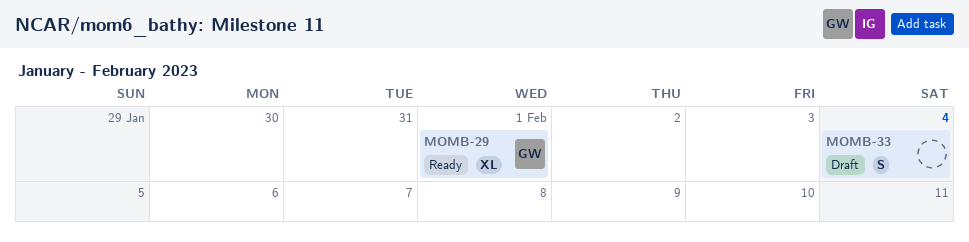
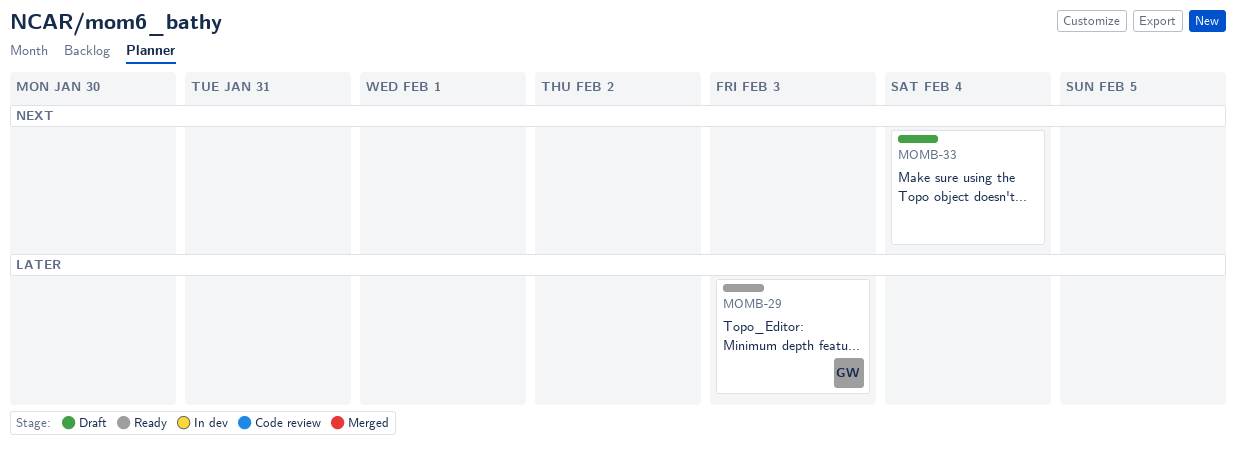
MOMB-29, due: Feb 1 -> Feb 3

